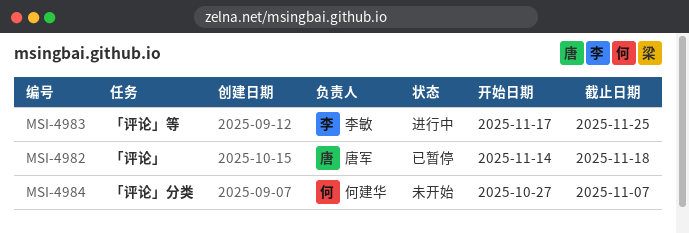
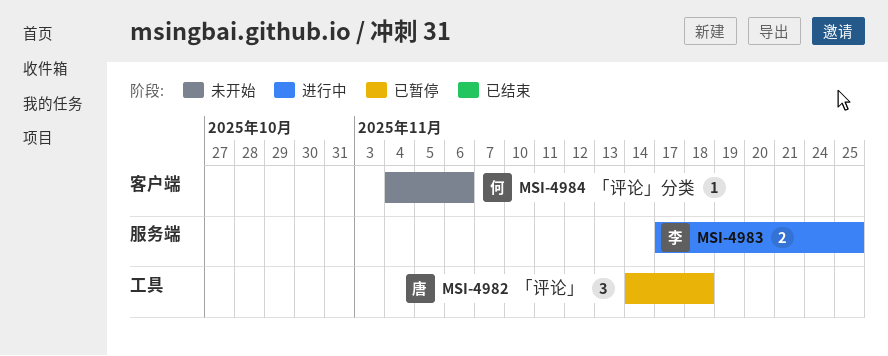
MSI-4984, start: Oct 27 -> Nov 4
MSI-4984, due: Nov 7 -> Nov 6

